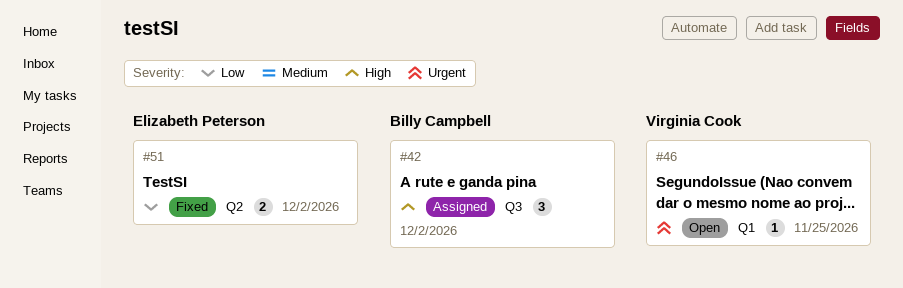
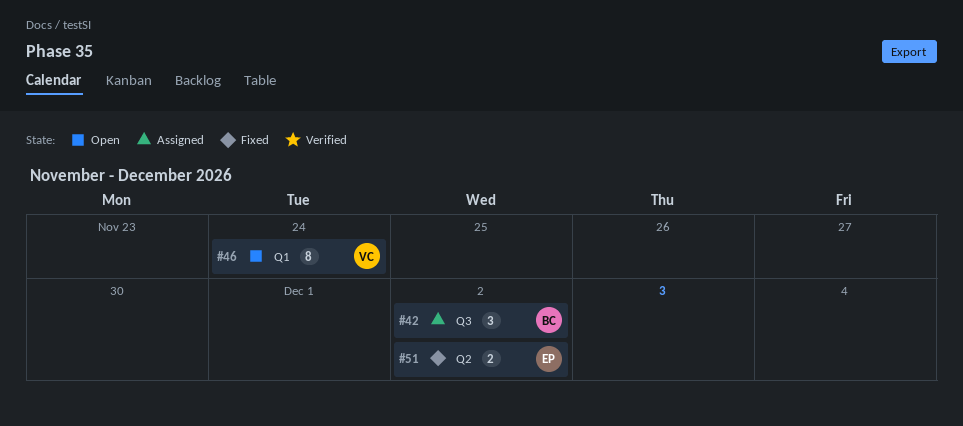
#46, estimate: 1 -> 8
#46, due: Nov 25 -> Nov 24

